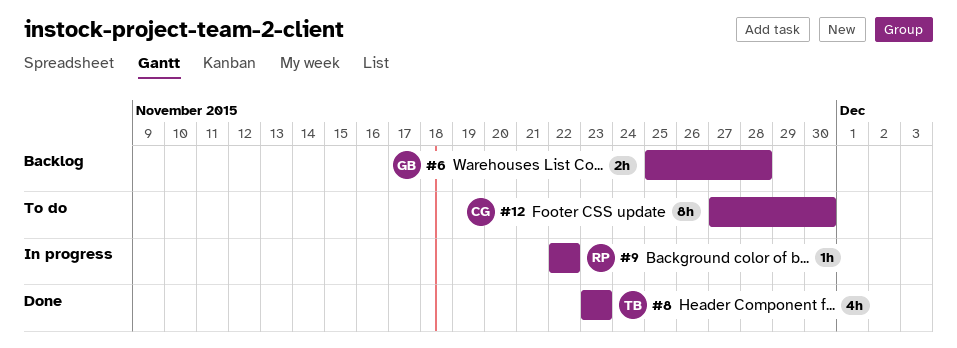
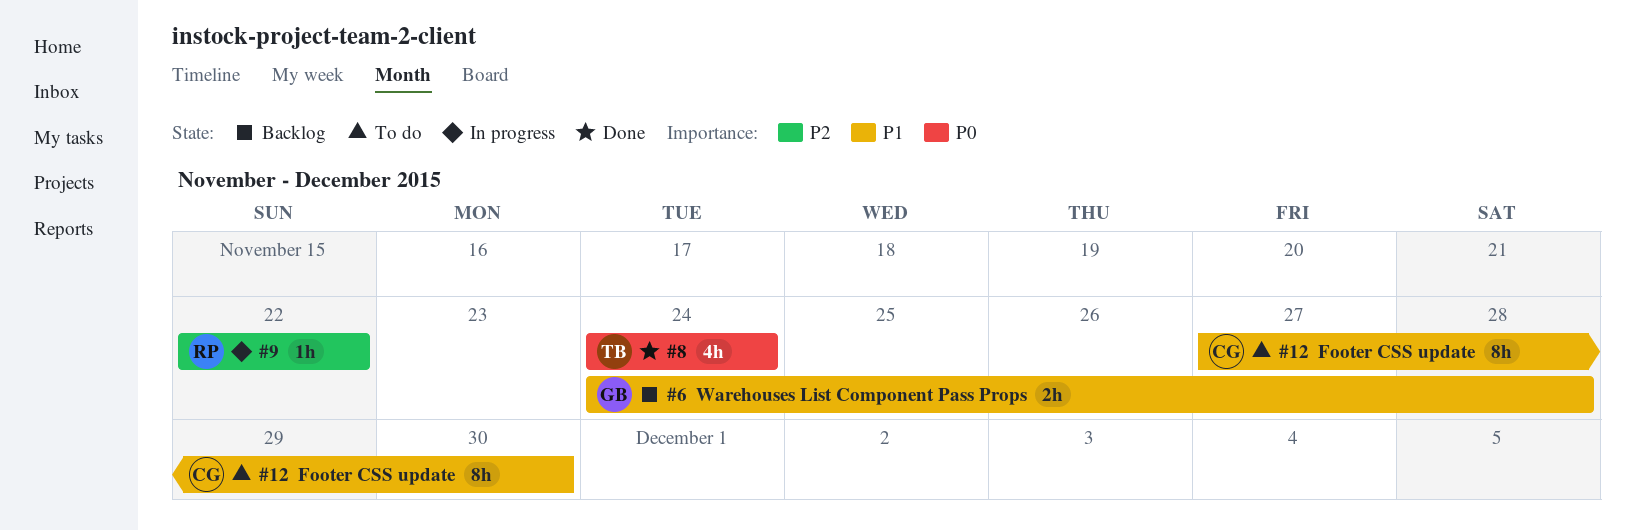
#6, start: Nov 25 -> Nov 24
#8, start: Nov 23 -> Nov 24
#8, due: Nov 23 -> Nov 24

